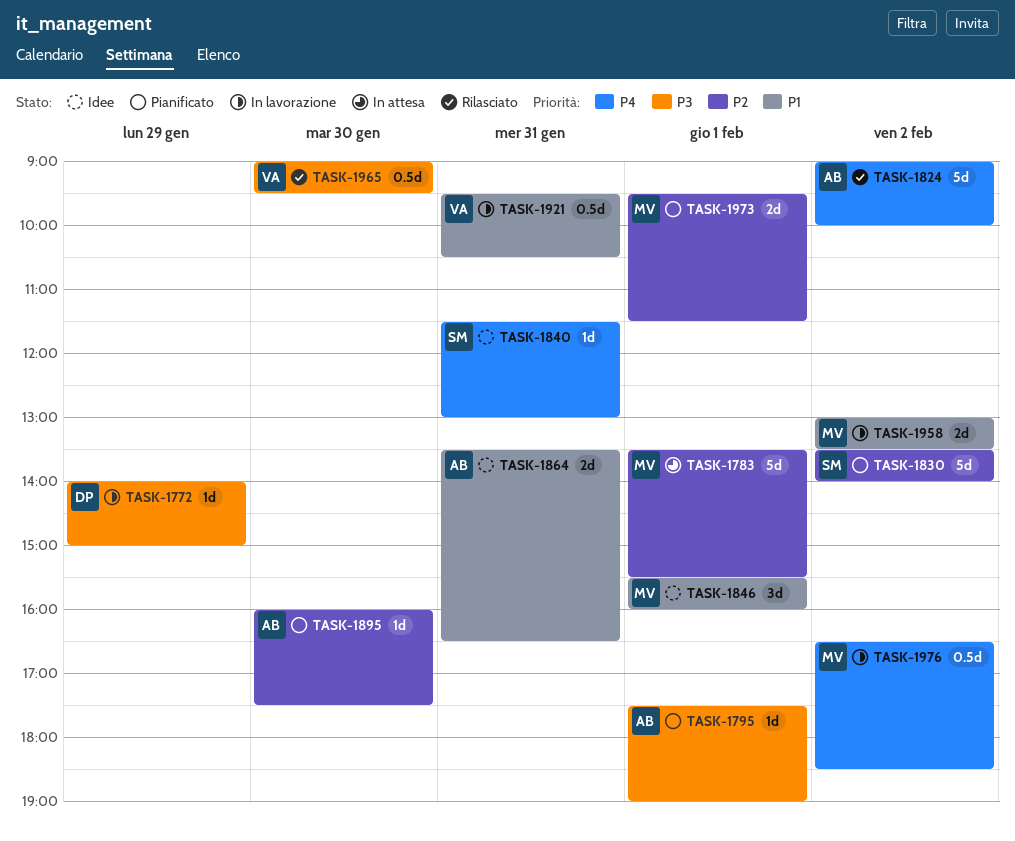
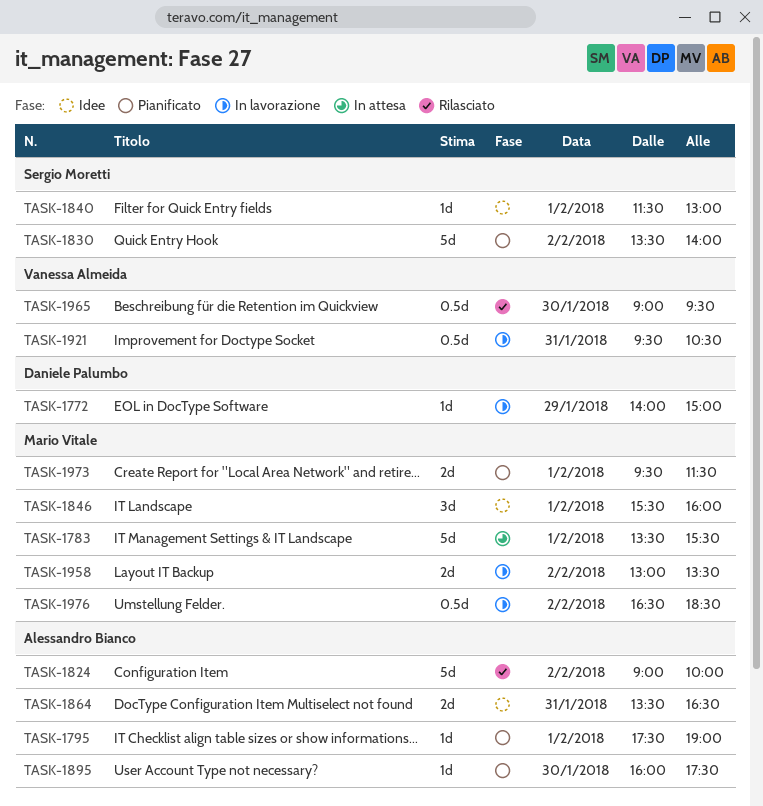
TASK-1840, day: Jan 31 -> Feb 1

